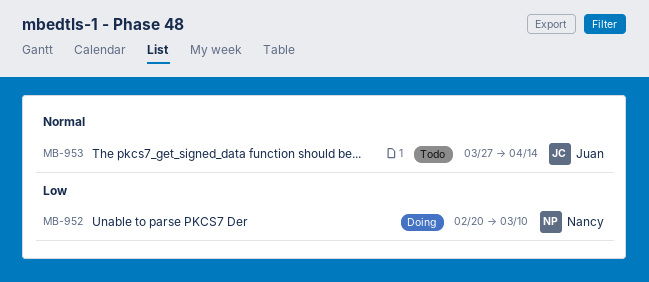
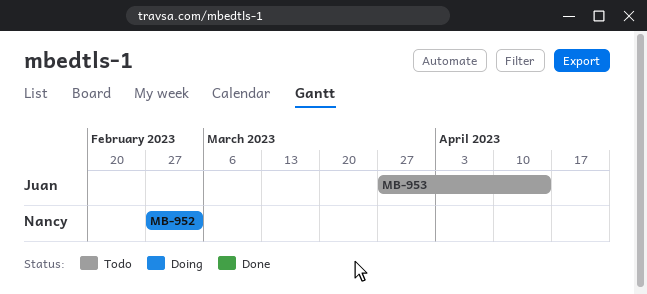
MB-952, start: Feb 20 -> Feb 27
MB-952, due: Mar 10 -> Mar 3

